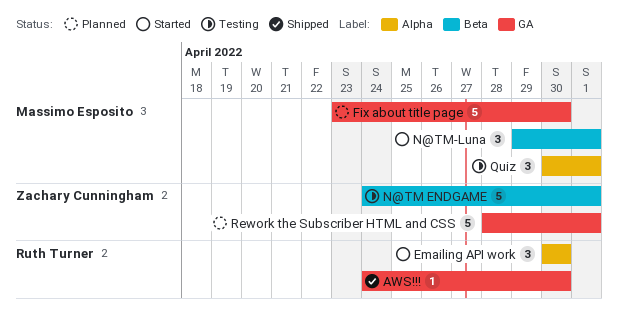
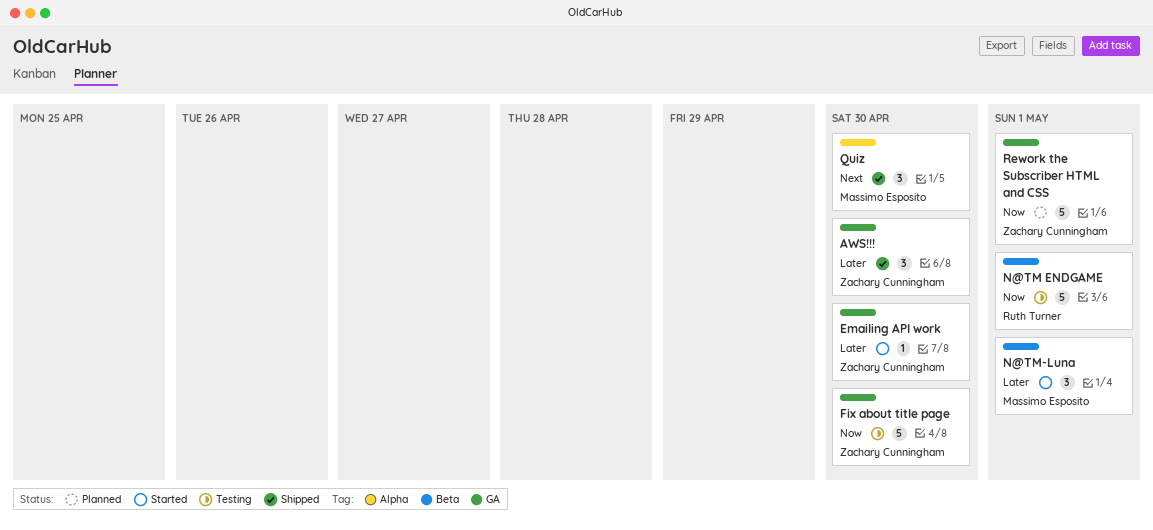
AWS!!!, owner: Ruth Turner -> Zachary Cunningham
AWS!!!, estimate: 1 -> 3
Emailing API work, owner: Ruth Turner -> Zachary Cunningham
Emailing API work, label: Alpha -> GA
Emailing API work, estimate: 3 -> 1
Fix about title page, status: Planned -> Testing
Fix about title page, owner: Massimo Esposito -> Zachary Cunningham
N@TM ENDGAME, owner: Zachary Cunningham -> Ruth Turner
Quiz, status: Testing -> Shipped
Quiz, due: May 1 -> Apr 30

